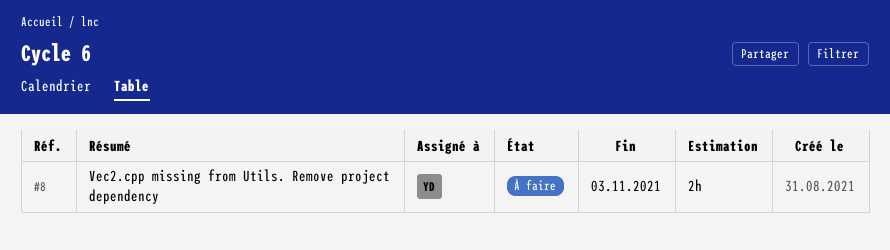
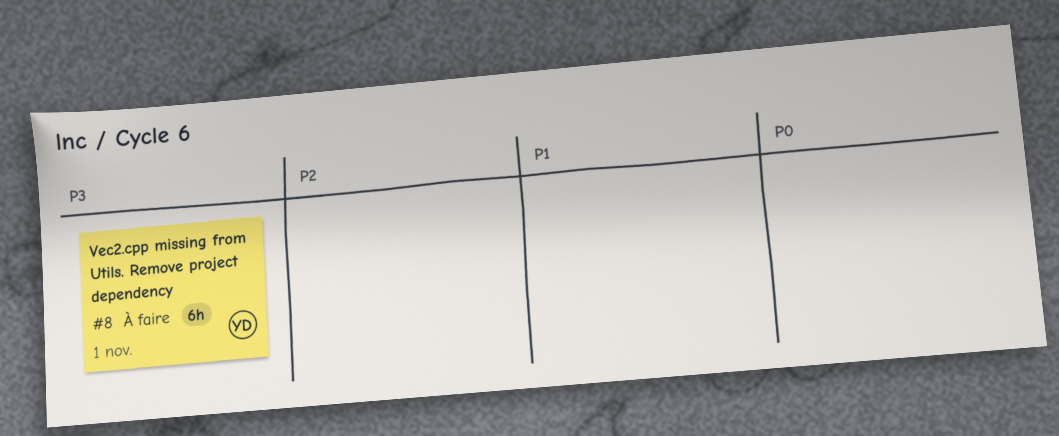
#8, estimate: 2h -> 6h
#8, due: Nov 3 -> Nov 1

